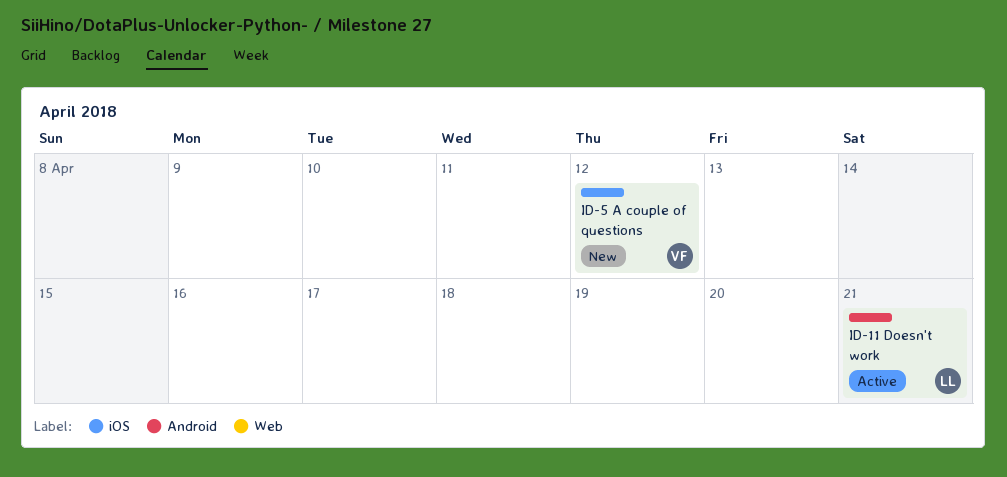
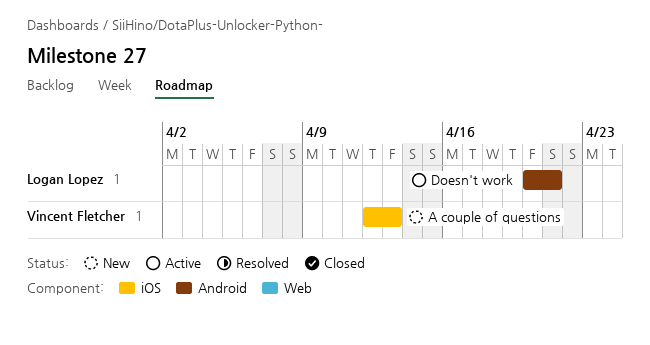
A couple of questions, due: Apr 12 -> Apr 13

